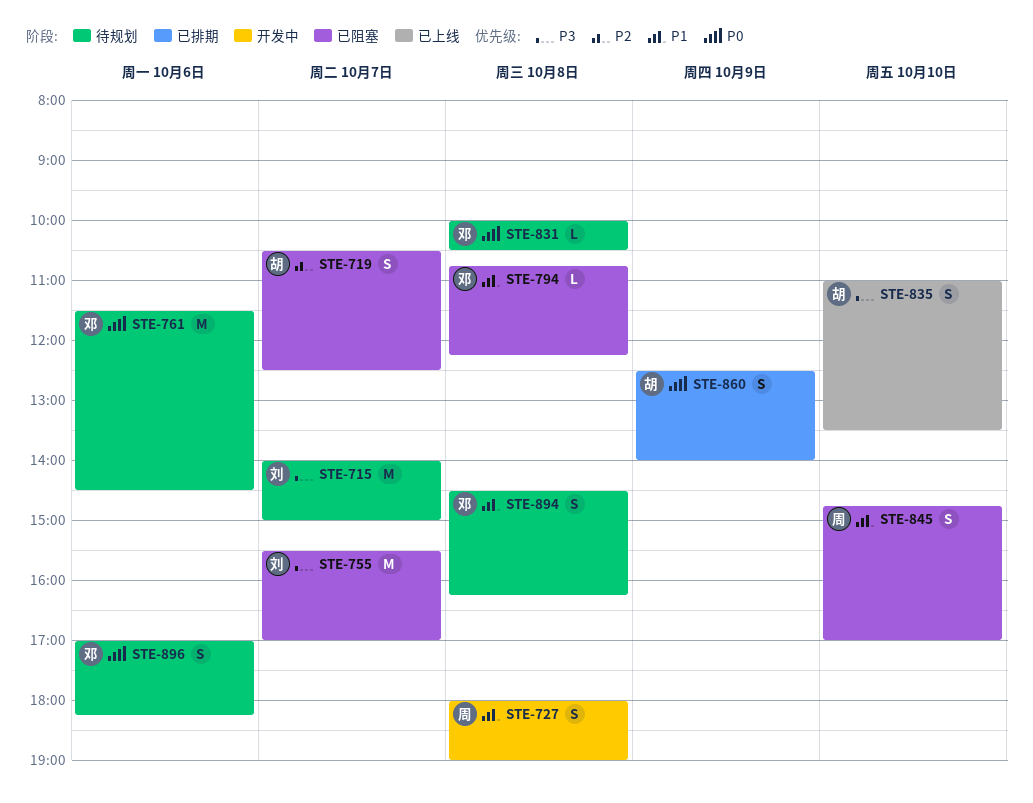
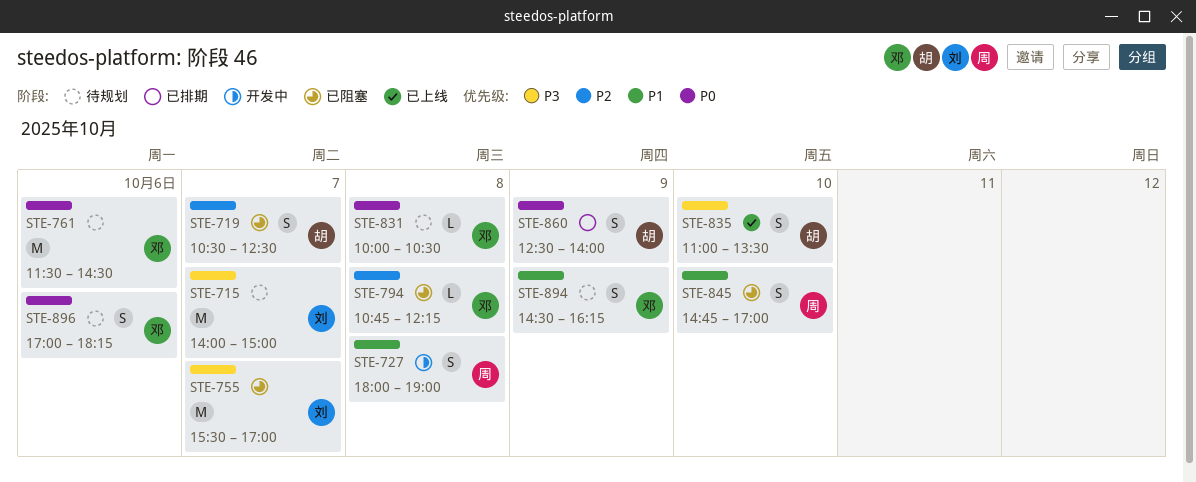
STE-794, priority: P1 -> P2
STE-894, day: Oct 8 -> Oct 9

